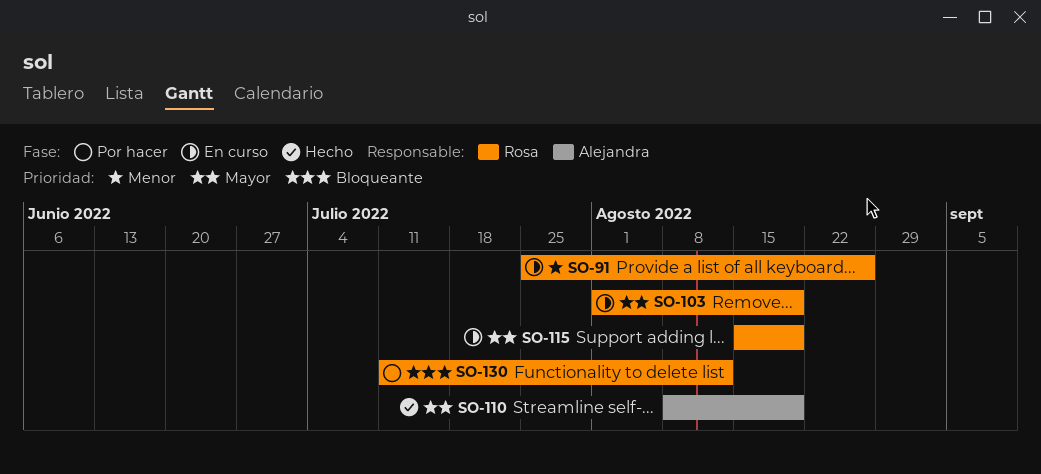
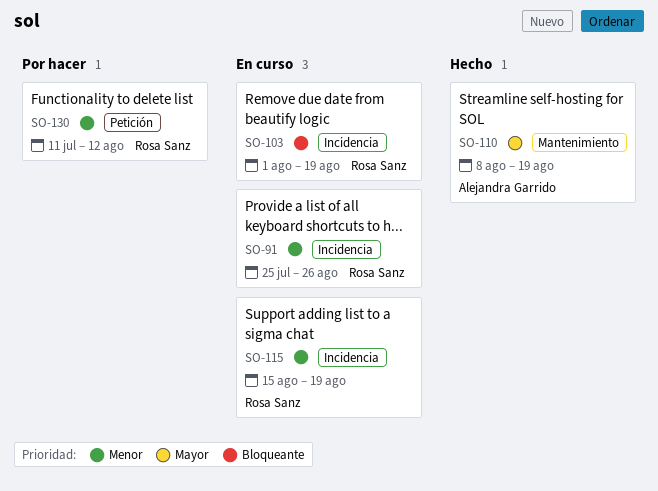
SO-103, priority: Mayor -> Bloqueante
SO-115, priority: Mayor -> Menor
SO-130, priority: Bloqueante -> Menor

